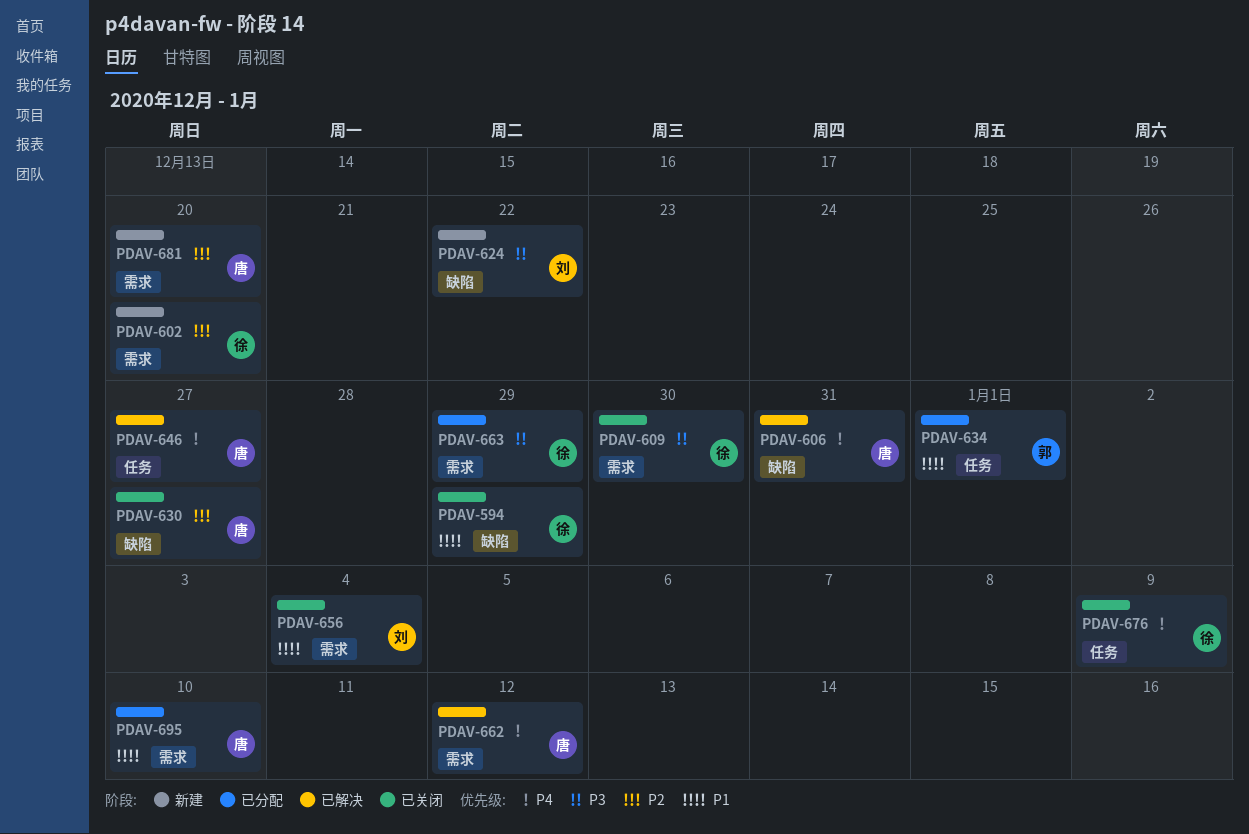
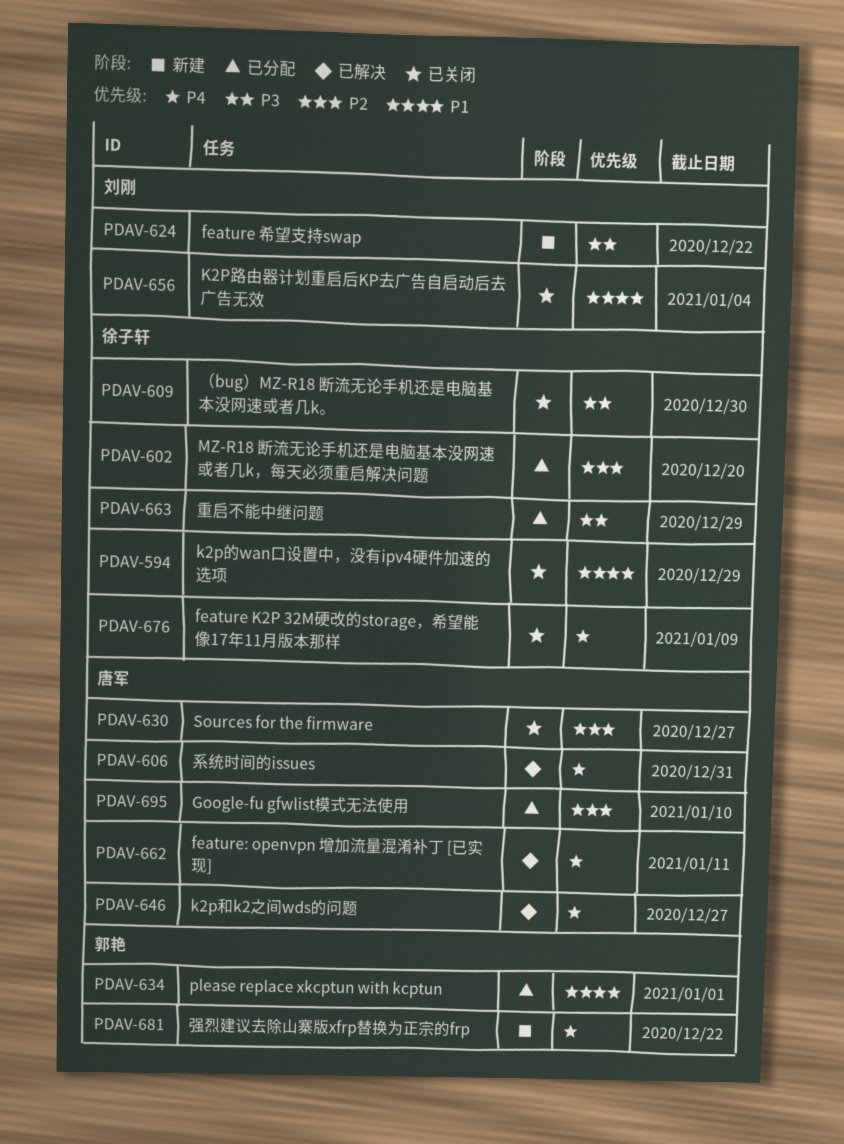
PDAV-602, status: 新建 -> 已分配
PDAV-662, due: Jan 12 -> Jan 11
PDAV-681, owner: 唐军 -> 郭艳
PDAV-681, priority: P2 -> P4
PDAV-681, due: Dec 20 -> Dec 22
PDAV-695, priority: P1 -> P2

